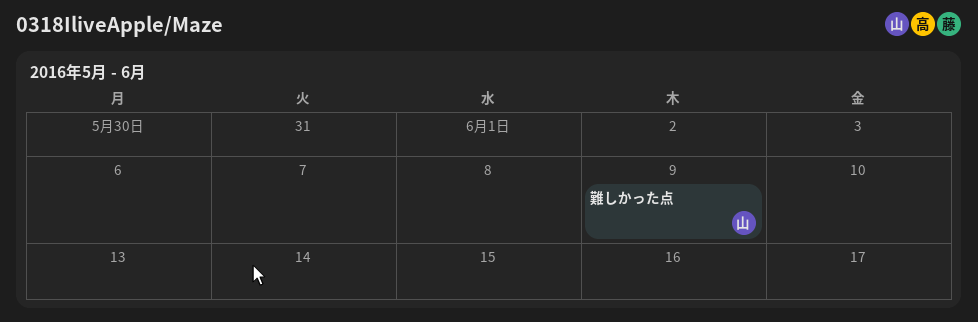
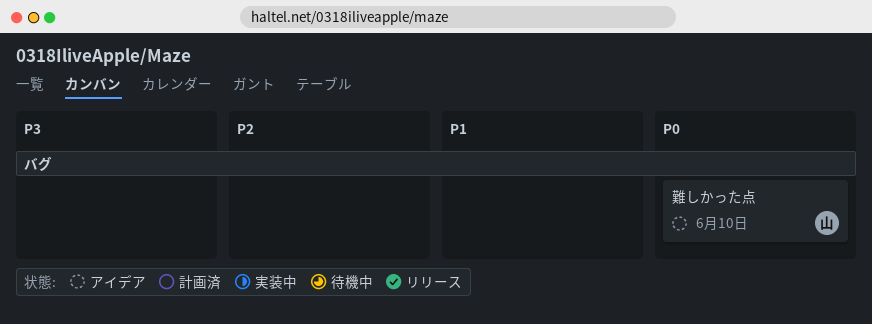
難しかった点, due: Jun 9 -> Jun 10

